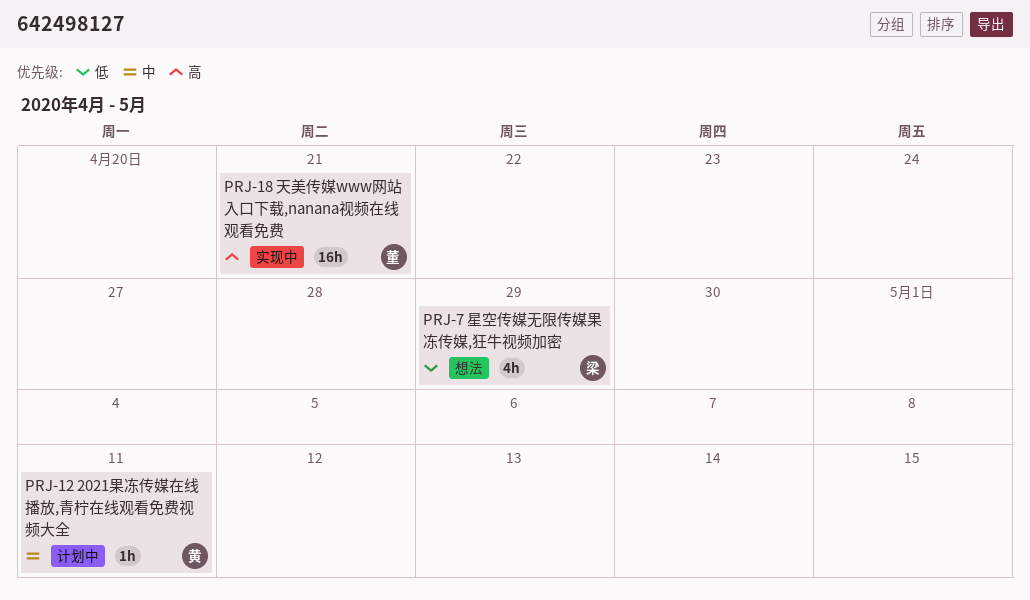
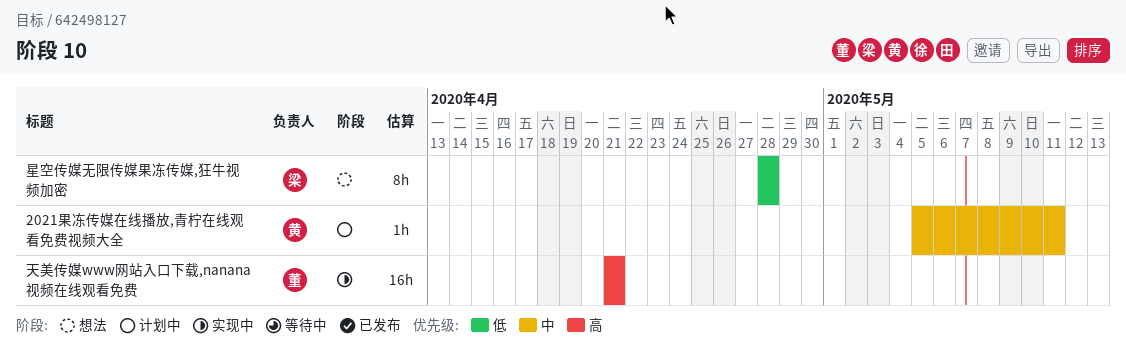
星空传媒无限传媒果冻传媒,狂牛视频加密, estimate: 4h -> 8h
星空传媒无限传媒果冻传媒,狂牛视频加密, due: Apr 29 -> Apr 28

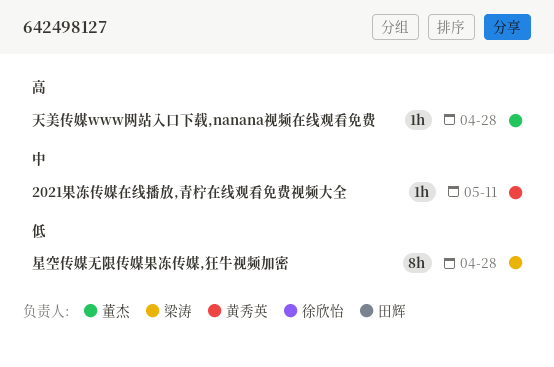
天美传媒www网站入口下载,nanana视频在线观看免费, estimate: 16h -> 1h
天美传媒www网站入口下载,nanana视频在线观看免费, due: Apr 21 -> Apr 28

